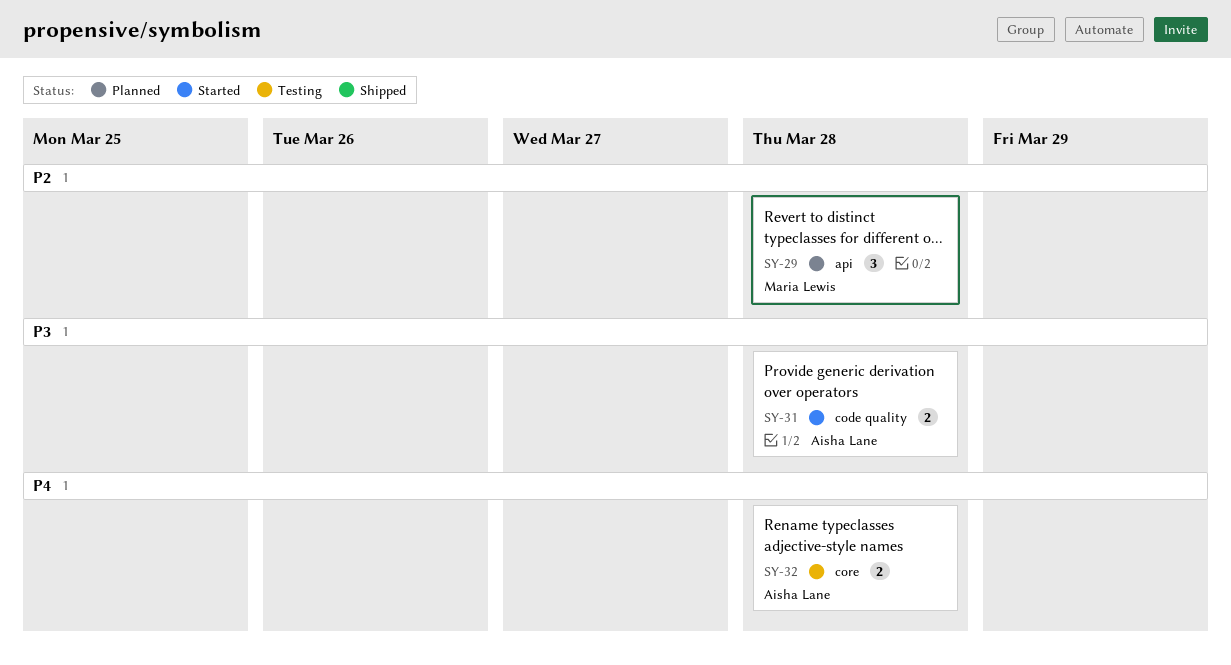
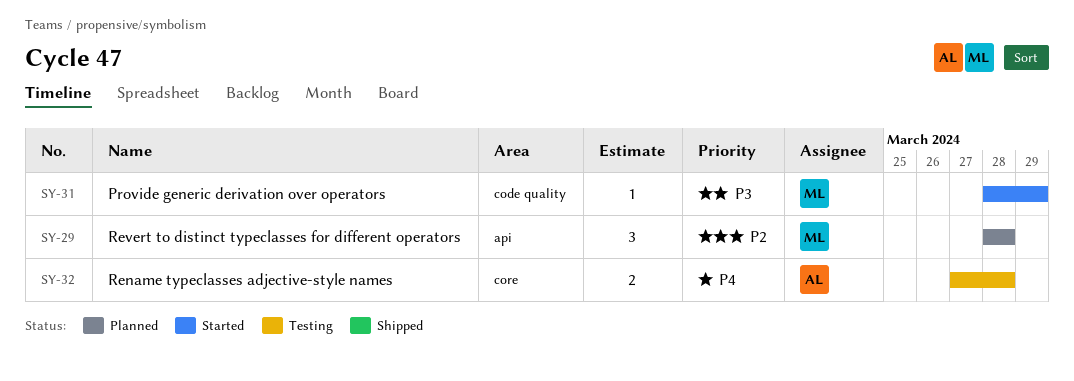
SY-31, owner: Aisha Lane -> Maria Lewis
SY-31, estimate: 2 -> 1
SY-31, due: Mar 28 -> Mar 29

